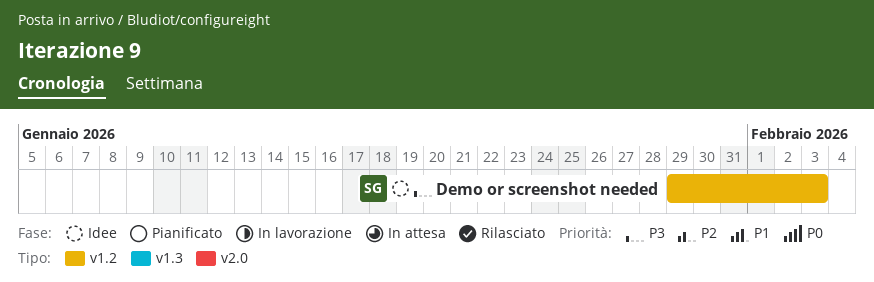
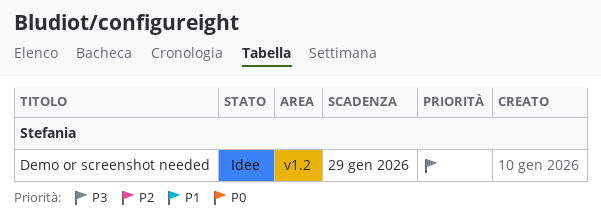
Demo or screenshot needed, due: Feb 3 -> Jan 29

